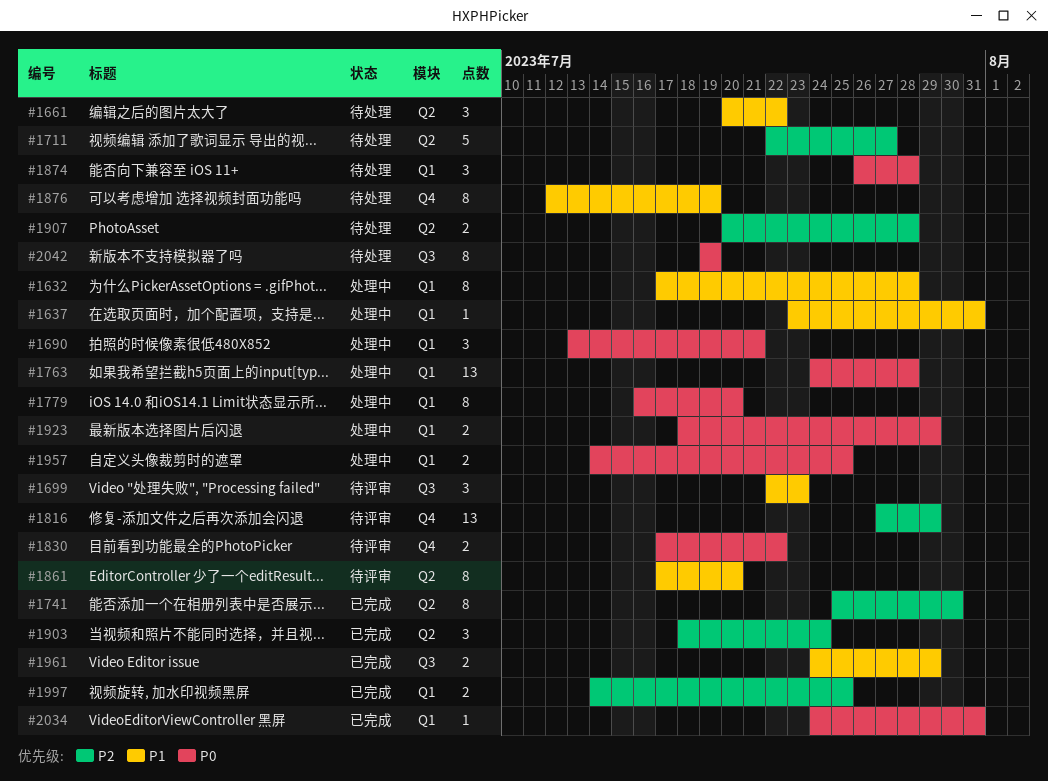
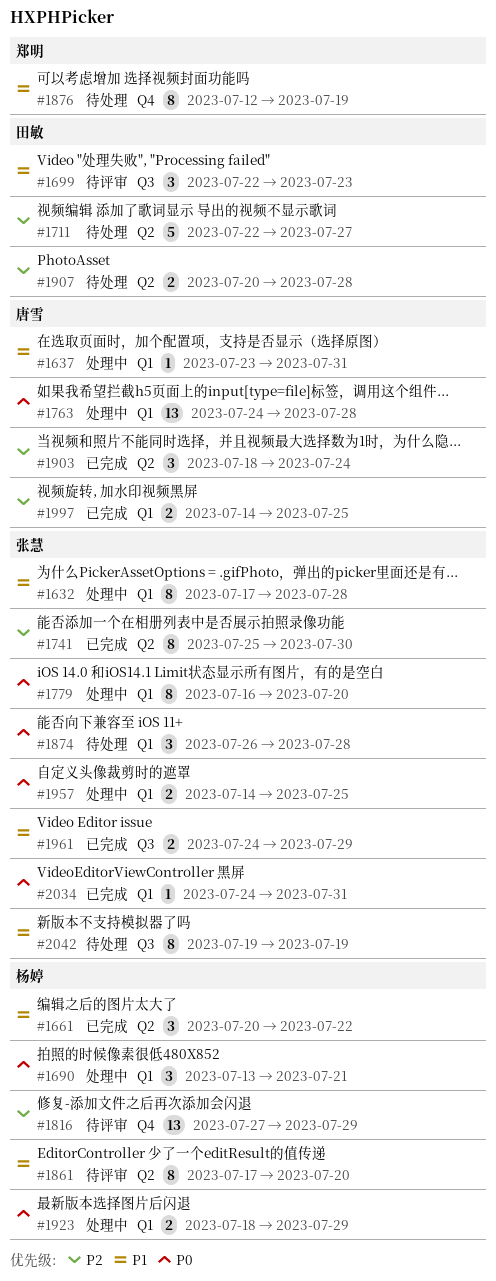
#1661, status: 待处理 -> 已完成
#1830: present -> none
#2042, priority: P0 -> P1

